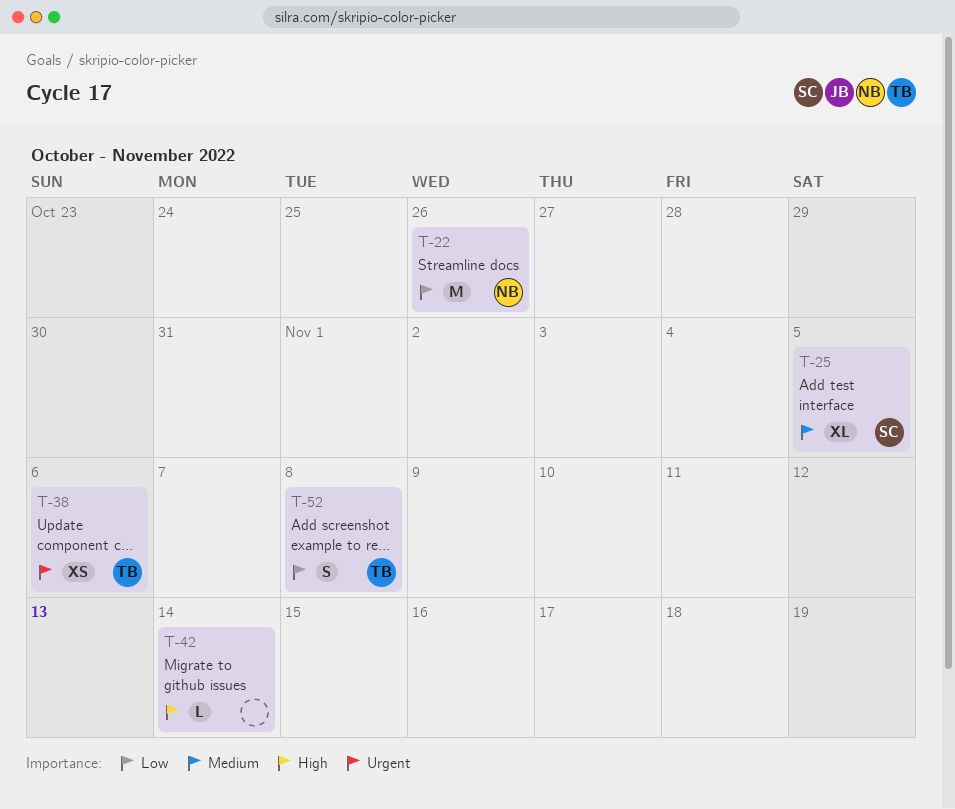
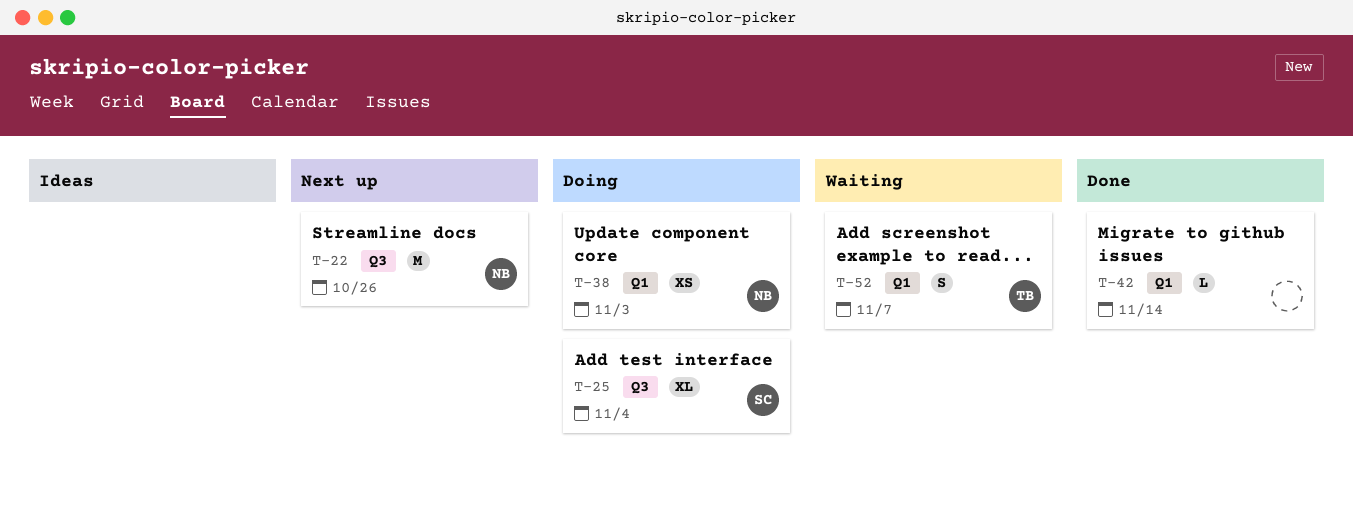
T-25, due: Nov 5 -> Nov 4
T-38, owner: TB -> NB
T-38, due: Nov 6 -> Nov 3
T-52, due: Nov 8 -> Nov 7

